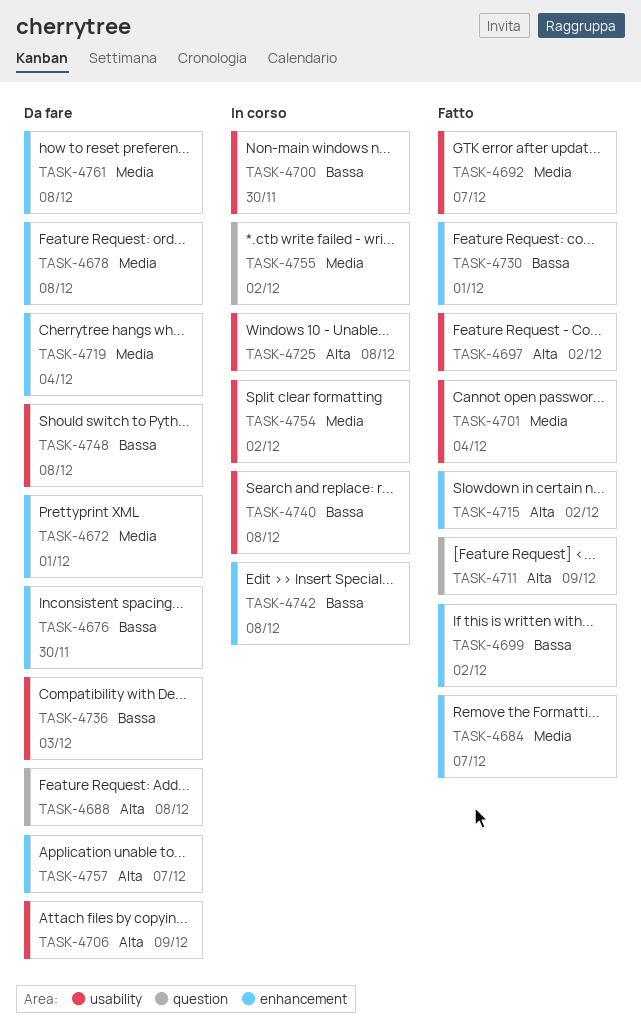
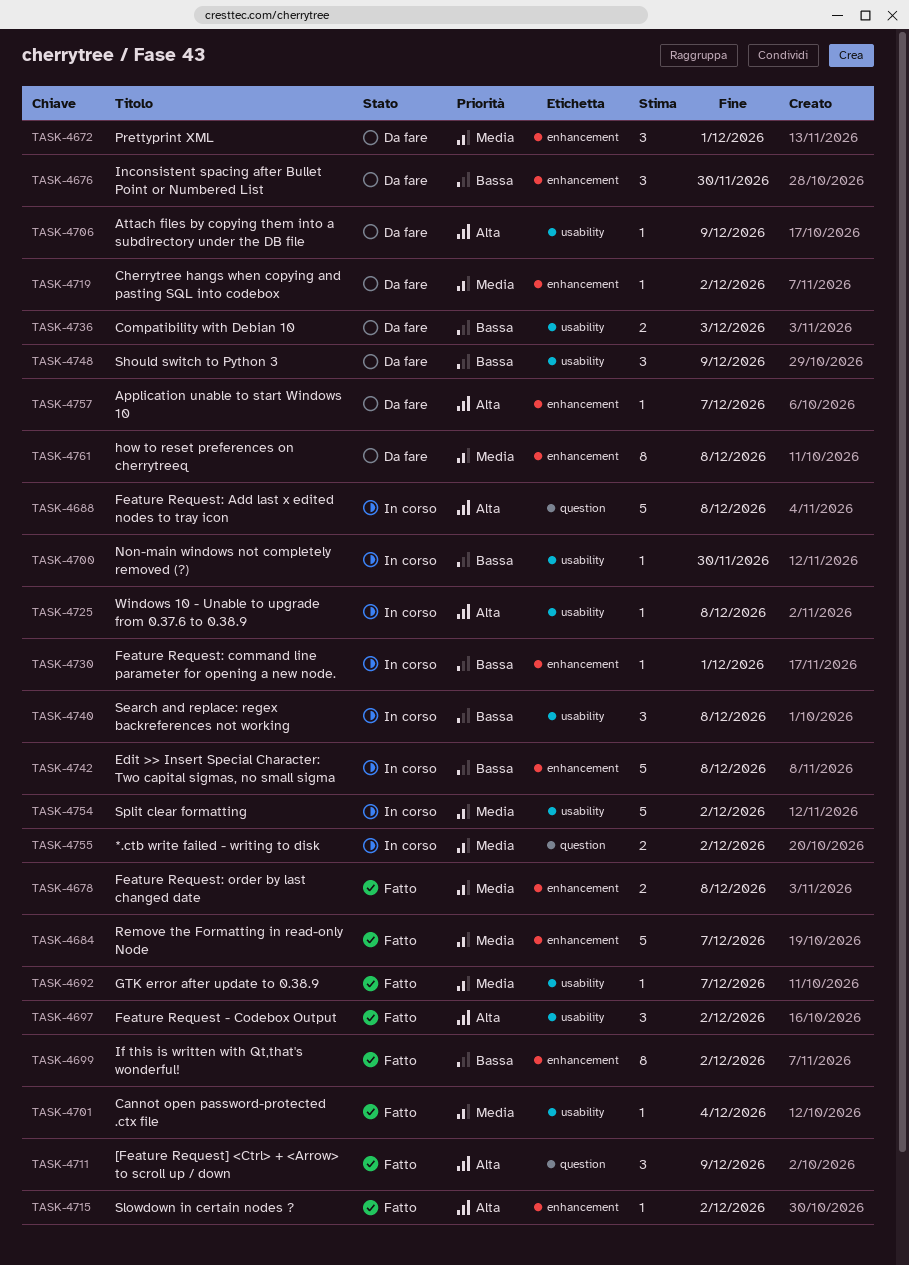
TASK-4678, status: Da fare -> Fatto
TASK-4688, status: Da fare -> In corso
TASK-4719, due: Dec 4 -> Dec 2
TASK-4730, status: Fatto -> In corso
TASK-4748, due: Dec 8 -> Dec 9

